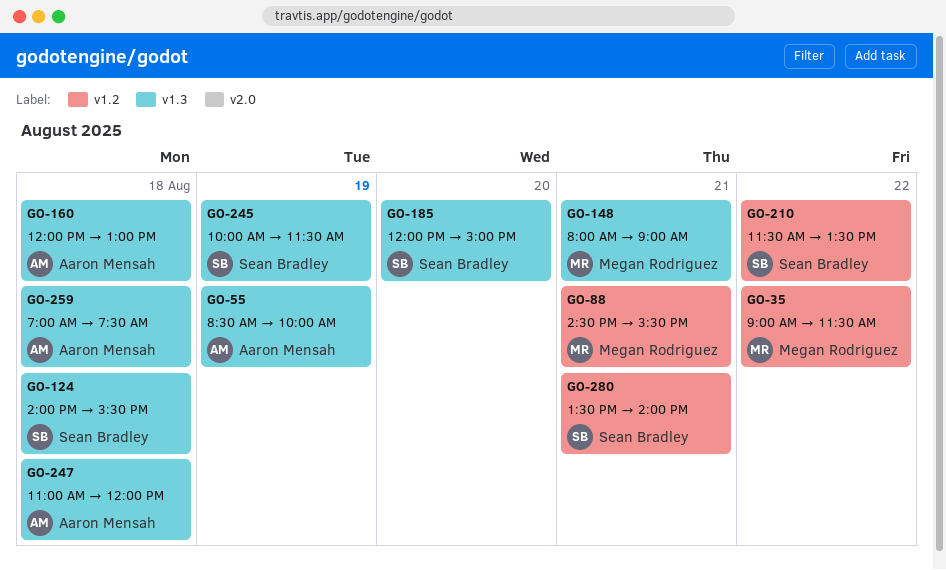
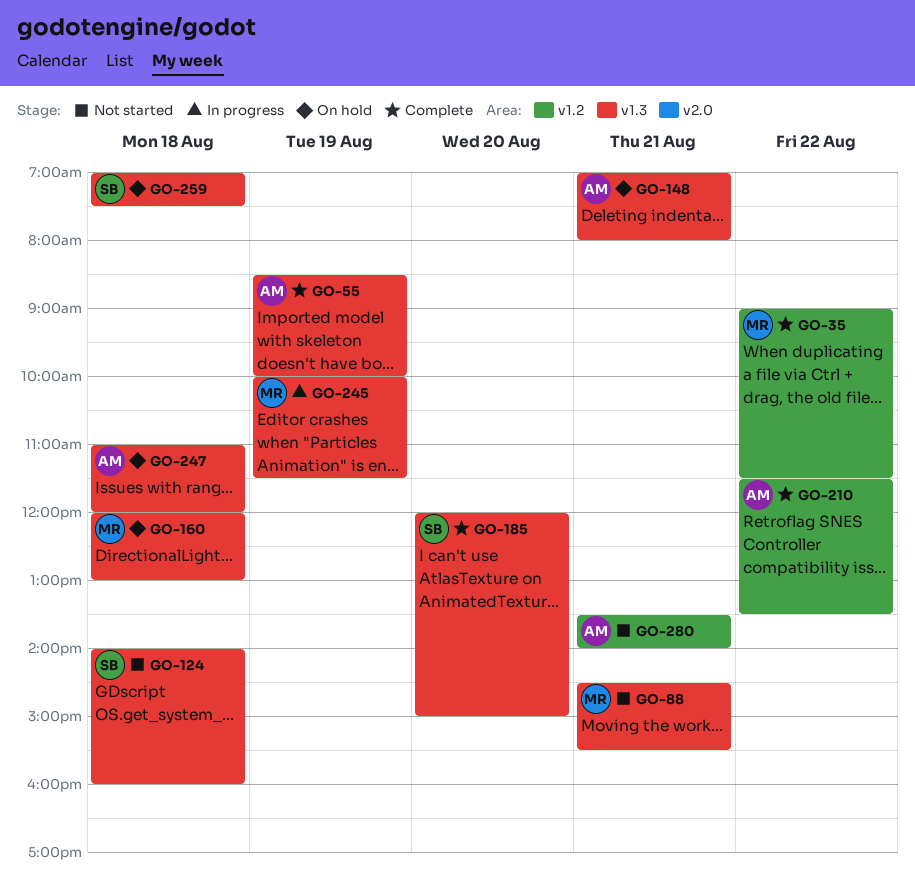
GO-88, label: v1.2 -> v1.3
GO-124, ends: 15:30 -> 16:00
GO-148, owner: Megan Rodriguez -> Aaron Mensah
GO-148, begins: 08:00 -> 07:00
GO-148, ends: 09:00 -> 08:00
GO-160, owner: Aaron Mensah -> Megan Rodriguez
GO-210, owner: Sean Bradley -> Aaron Mensah
GO-245, owner: Sean Bradley -> Megan Rodriguez
GO-259, owner: Aaron Mensah -> Sean Bradley
GO-280, owner: Sean Bradley -> Aaron Mensah

